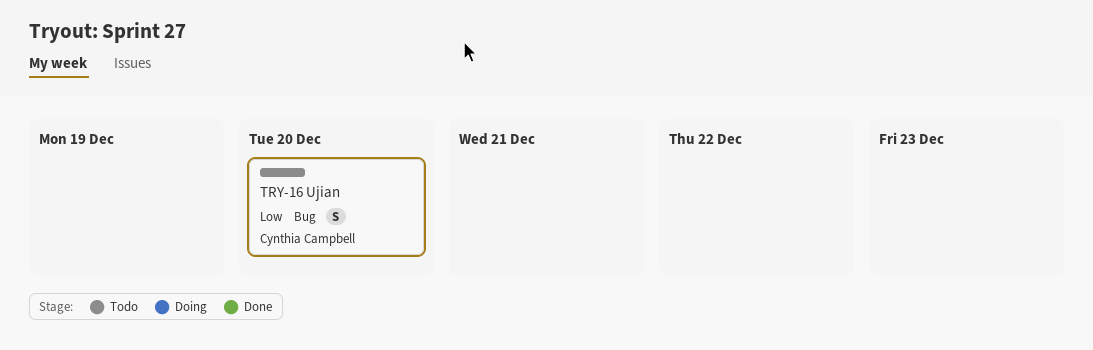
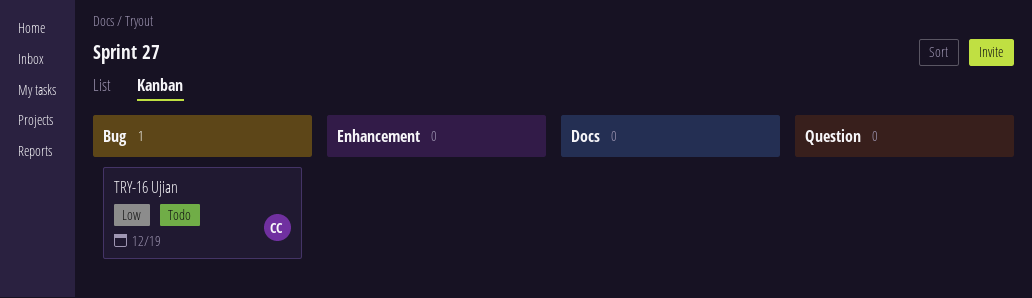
TRY-16, due: Dec 20 -> Dec 19

